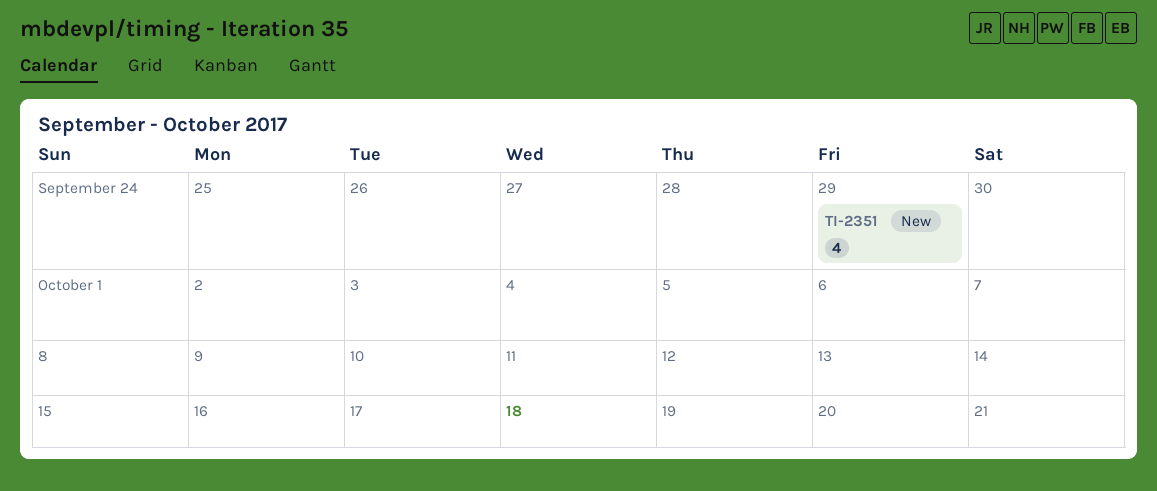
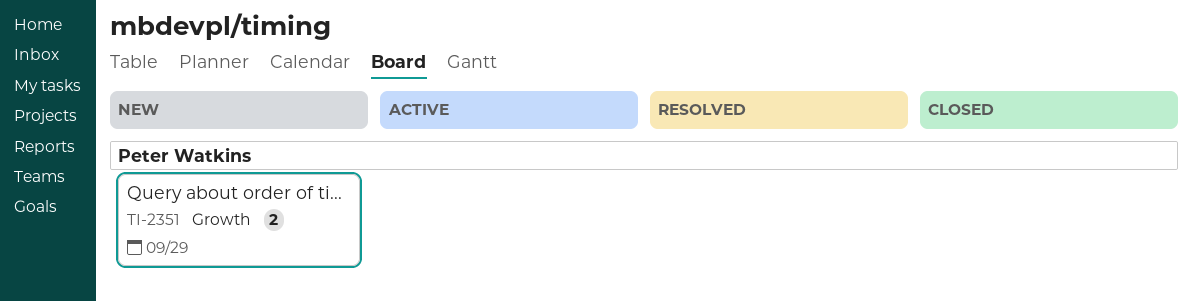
TI-2351, estimate: 4 -> 2

